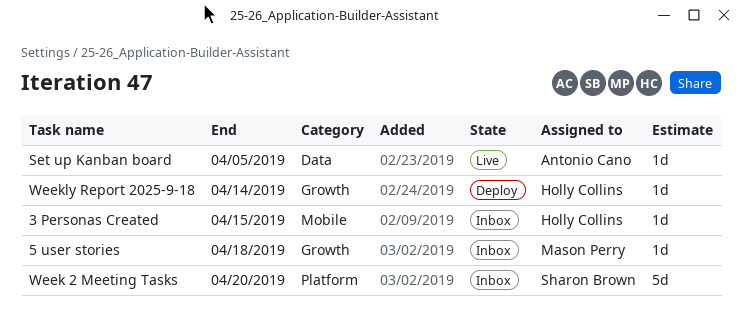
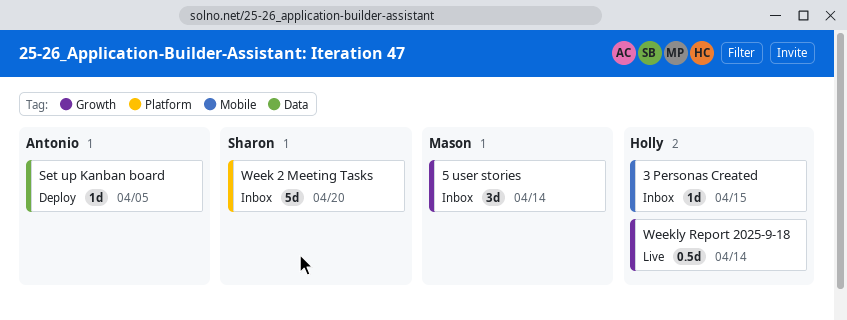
5 user stories, estimate: 1d -> 3d
5 user stories, due: Apr 18 -> Apr 14
Set up Kanban board, status: Live -> Deploy
Weekly Report 2025-9-18, status: Deploy -> Live
Weekly Report 2025-9-18, estimate: 1d -> 0.5d

